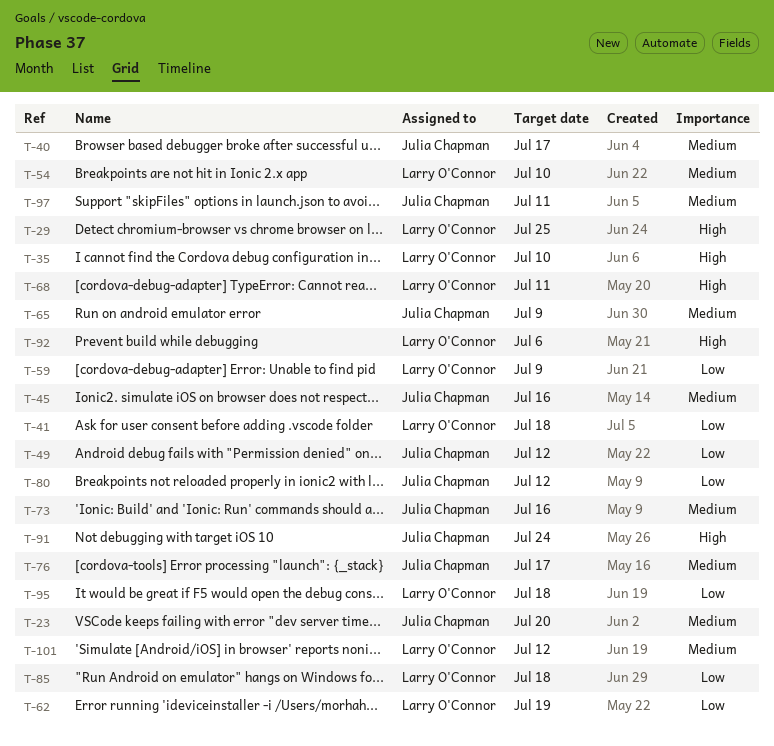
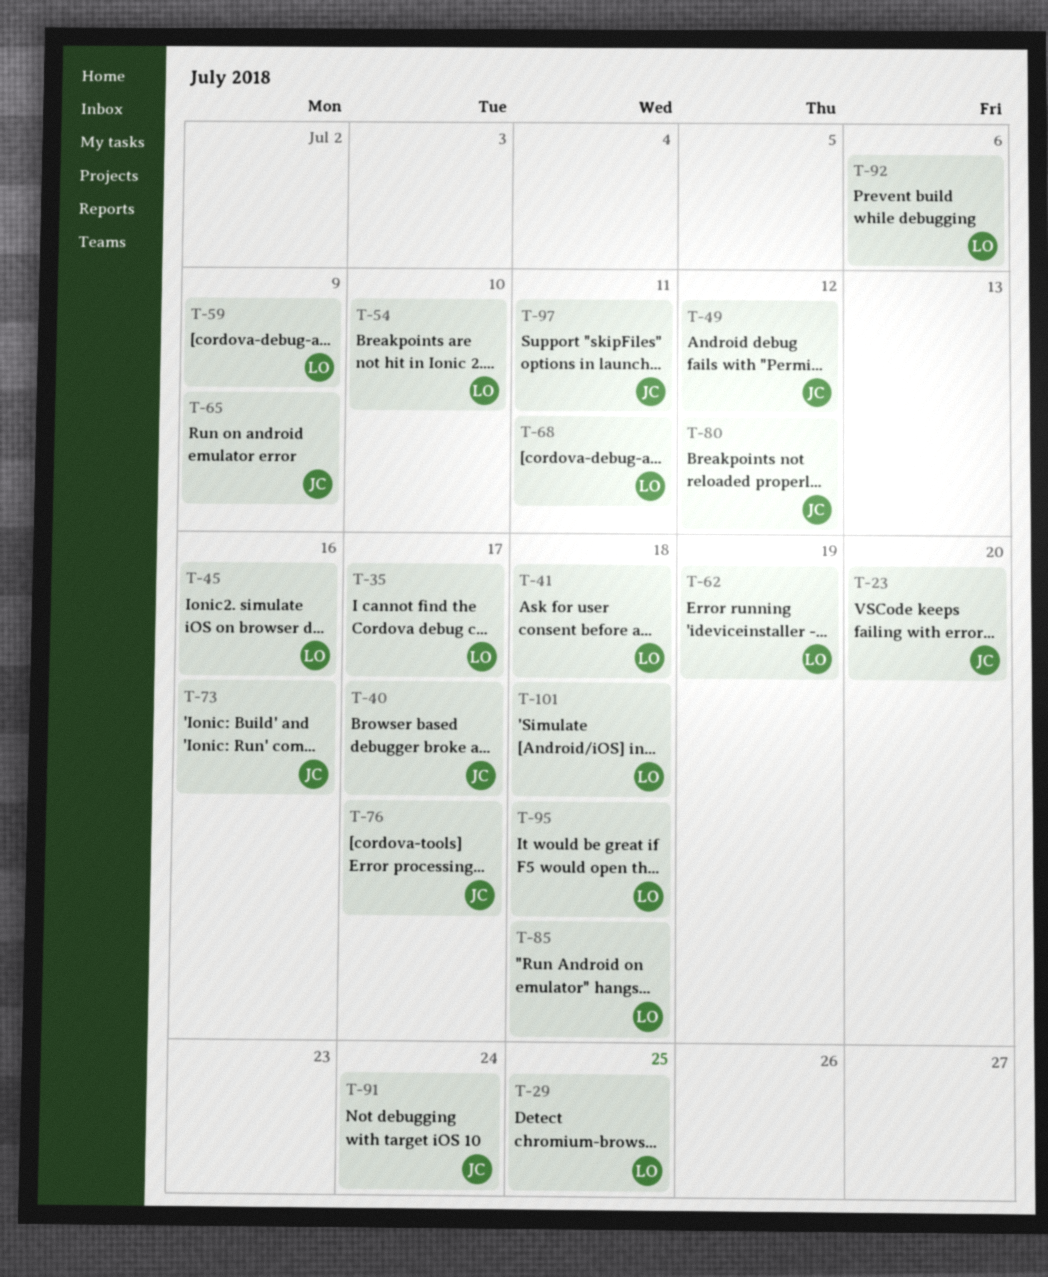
T-35, due: Jul 10 -> Jul 17
T-45, owner: Julia Chapman -> Larry O'Connor
T-101, due: Jul 12 -> Jul 18

